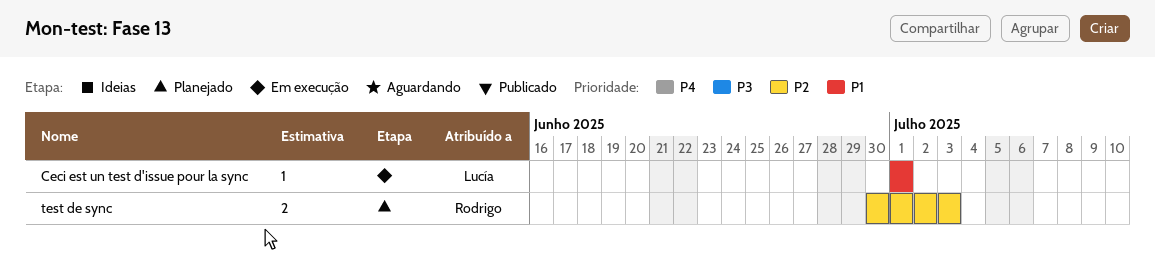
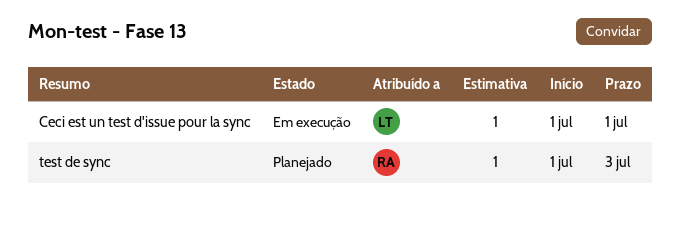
test de sync, estimate: 2 -> 1
test de sync, start: Jun 30 -> Jul 1

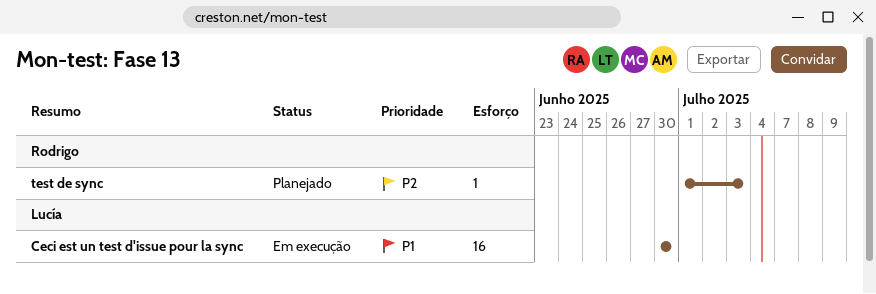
Ceci est un test d'issue pour la sync, estimate: 1 -> 16
Ceci est un test d'issue pour la sync, start: Jul 1 -> Jun 30
Ceci est un test d'issue pour la sync, due: Jul 1 -> Jun 30

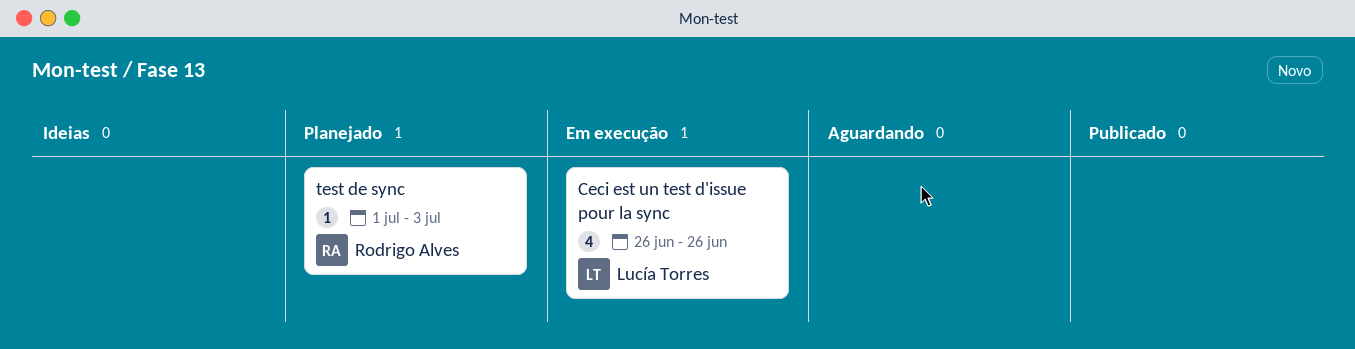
Ceci est un test d'issue pour la sync, estimate: 16 -> 4
Ceci est un test d'issue pour la sync, start: Jun 30 -> Jun 26
Ceci est un test d'issue pour la sync, due: Jun 30 -> Jun 26

